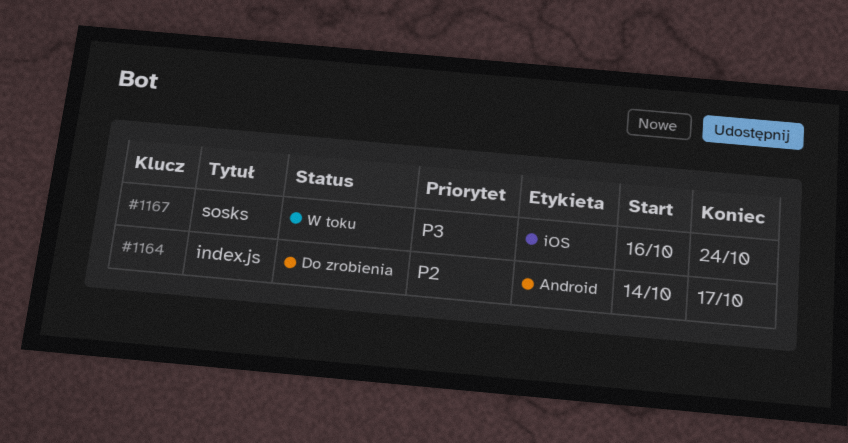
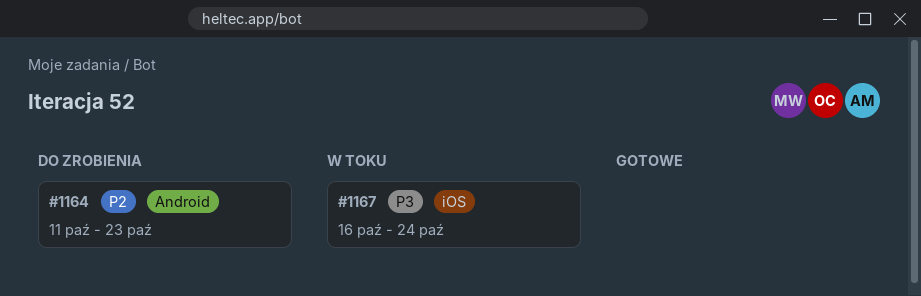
#1164, start: Oct 14 -> Oct 11
#1164, due: Oct 17 -> Oct 23

